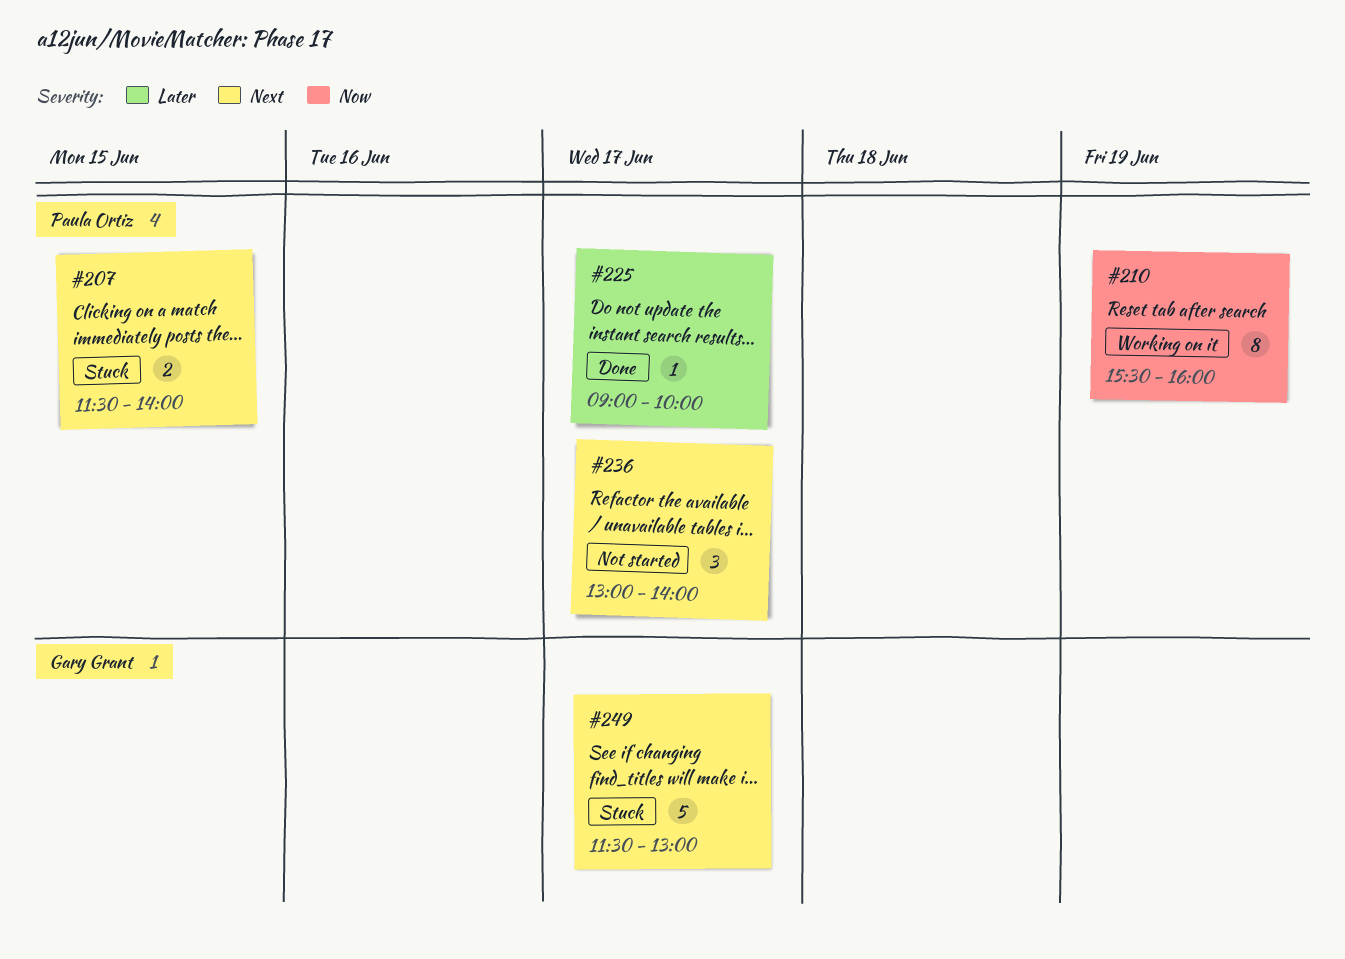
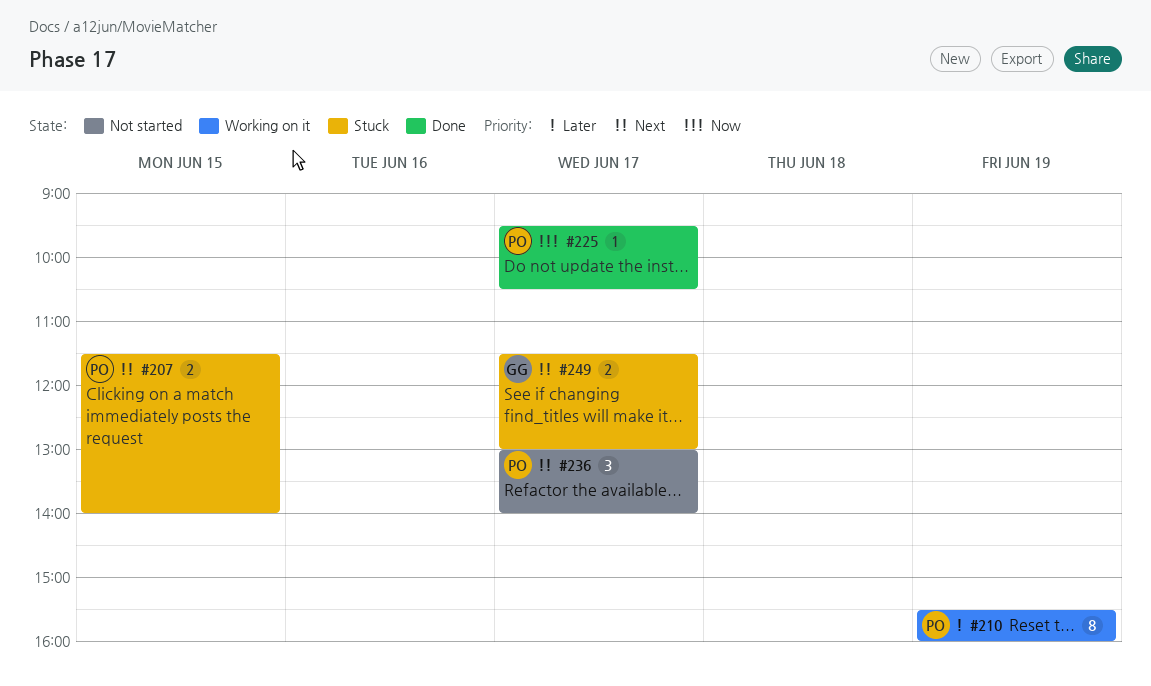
#210, priority: Now -> Later
#225, priority: Later -> Now
#225, begins: 09:00 -> 09:30
#225, ends: 10:00 -> 10:30
#249, estimate: 5 -> 2

